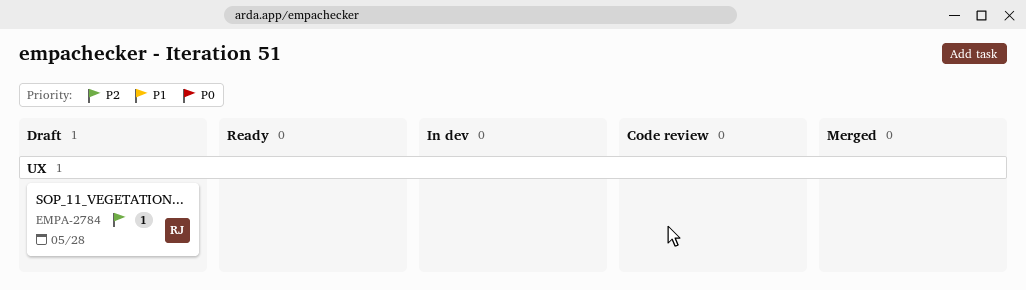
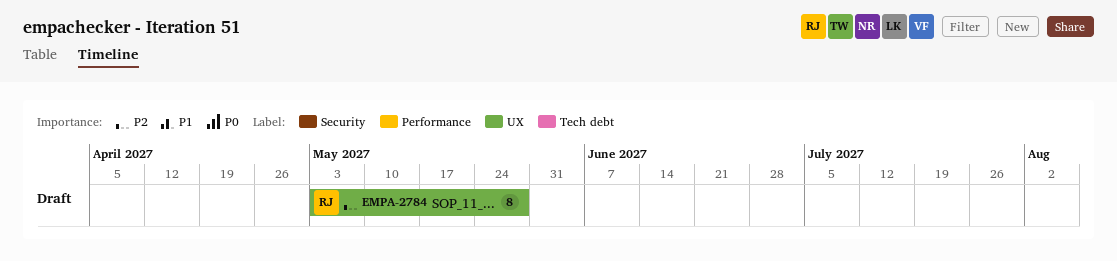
EMPA-2784, estimate: 1 -> 8

